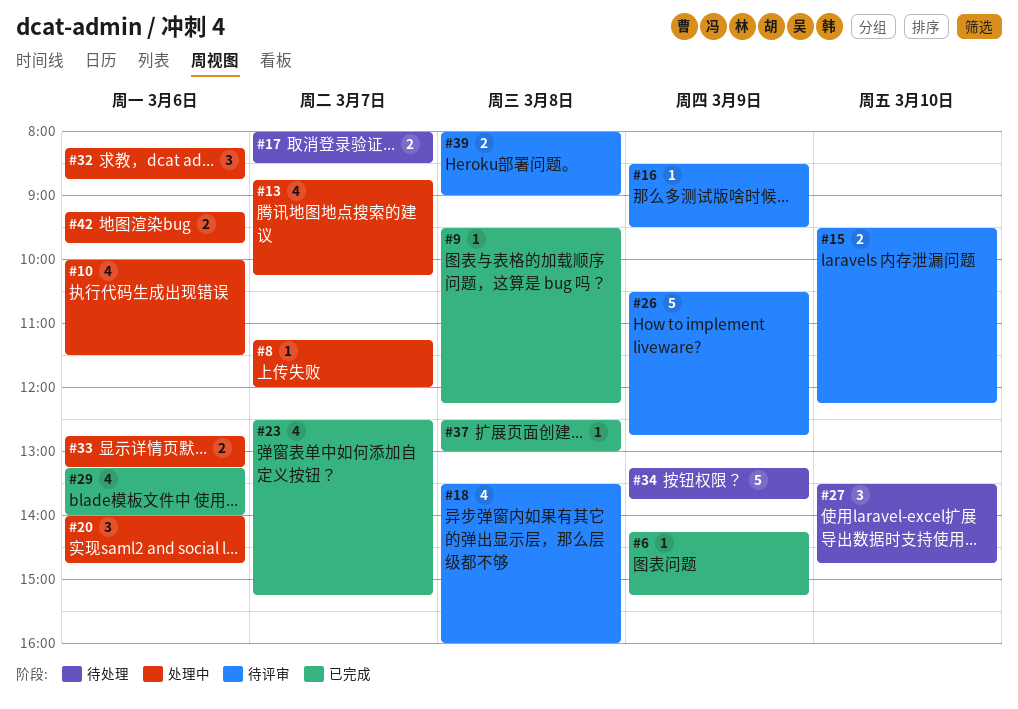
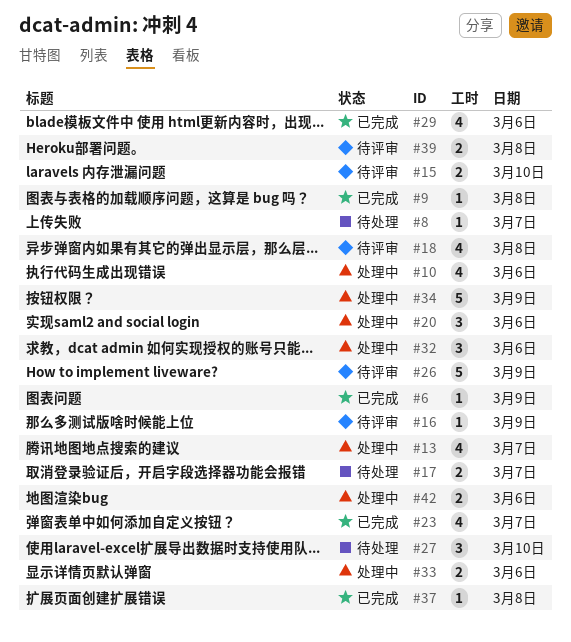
#8, status: 处理中 -> 待处理
#34, status: 待处理 -> 处理中

